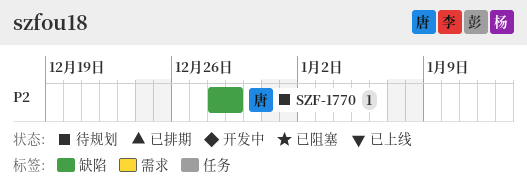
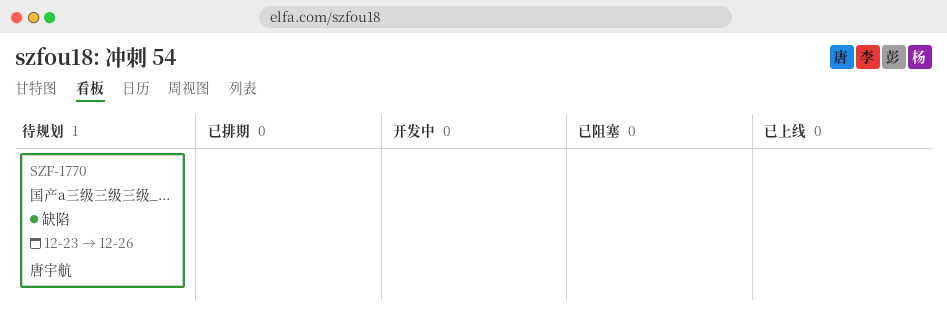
SZF-1770, start: Dec 28 -> Dec 23
SZF-1770, due: Dec 29 -> Dec 26

